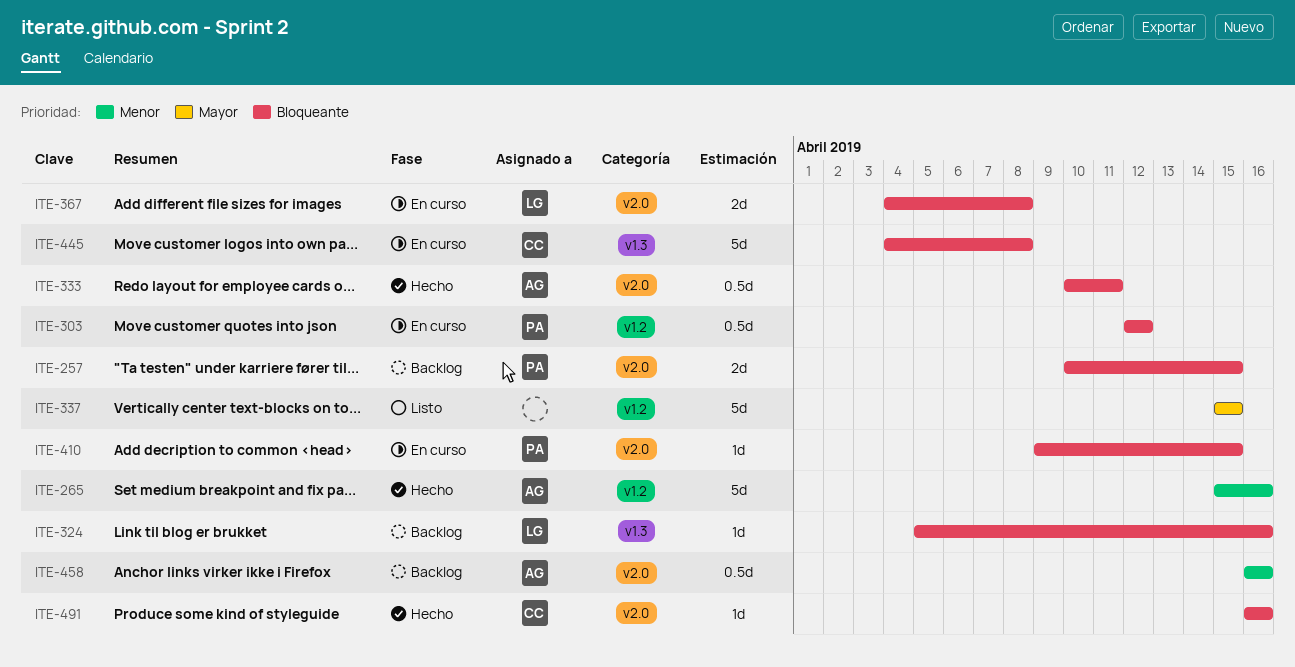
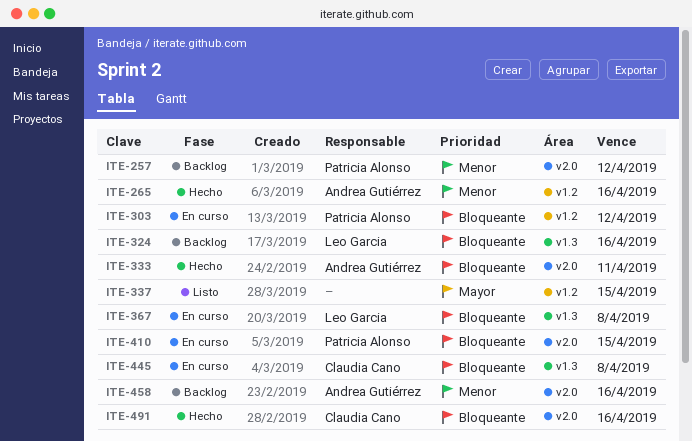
ITE-257, priority: Bloqueante -> Menor
ITE-257, due: Apr 15 -> Apr 12
ITE-367, label: v2.0 -> v1.3

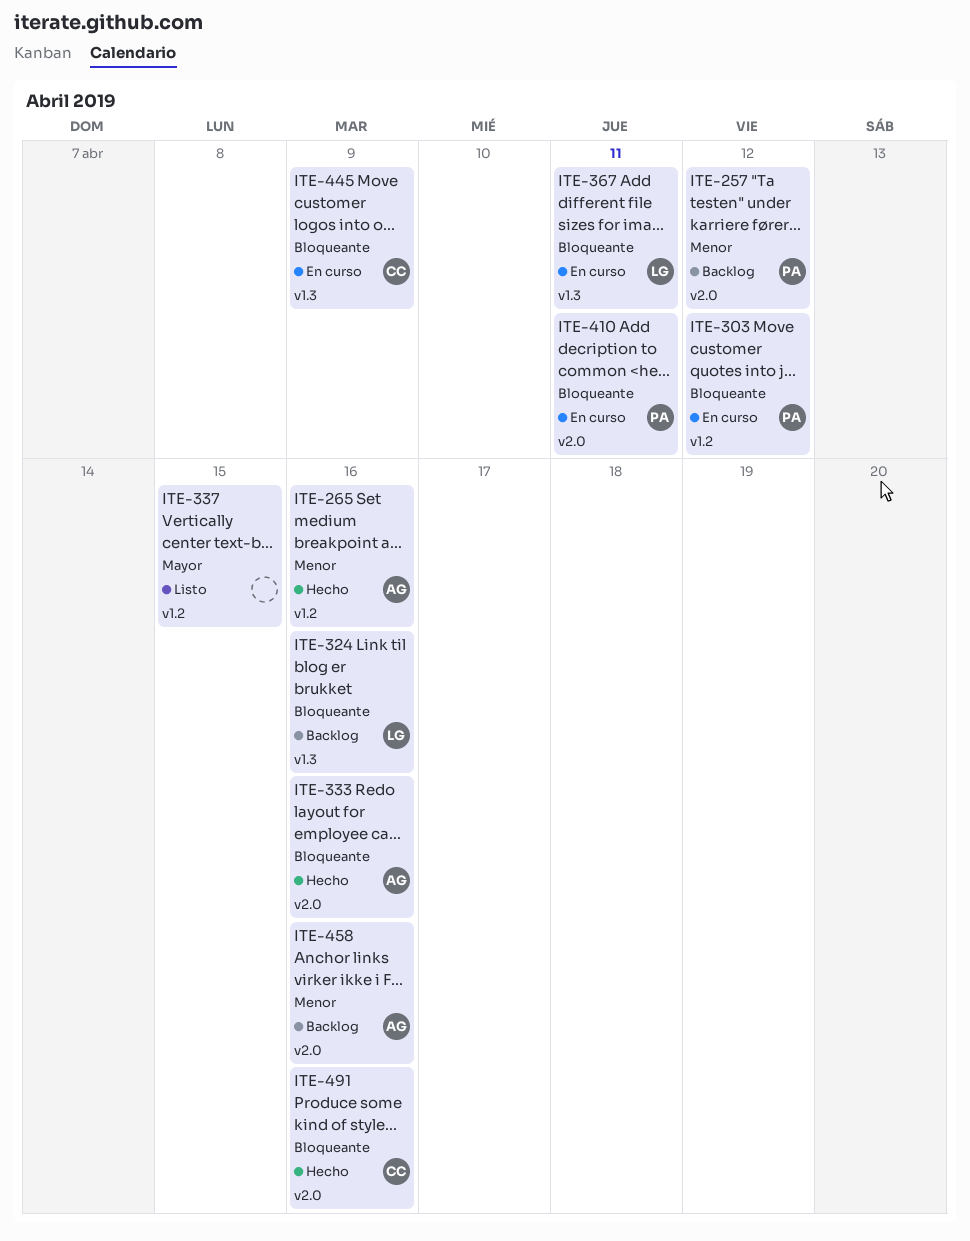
ITE-333, due: Apr 11 -> Apr 16
ITE-367, due: Apr 8 -> Apr 11
ITE-410, due: Apr 15 -> Apr 11
ITE-445, due: Apr 8 -> Apr 9

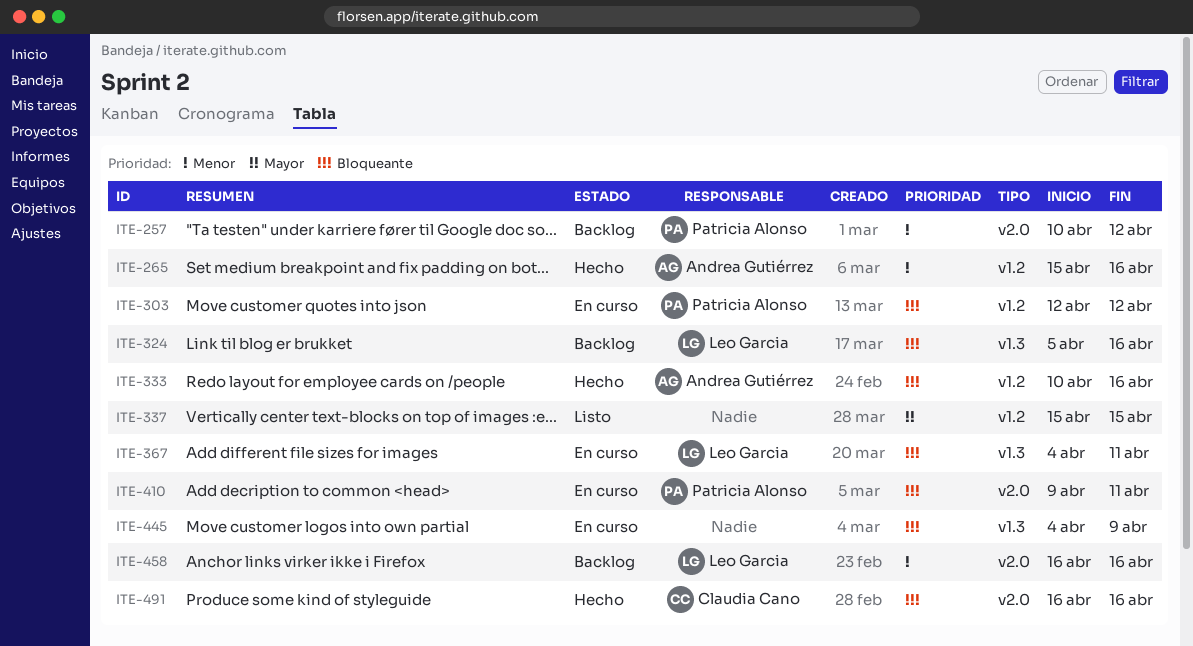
ITE-333, label: v2.0 -> v1.2
ITE-445, owner: Claudia Cano -> none
ITE-458, owner: Andrea Gutiérrez -> Leo Garcia

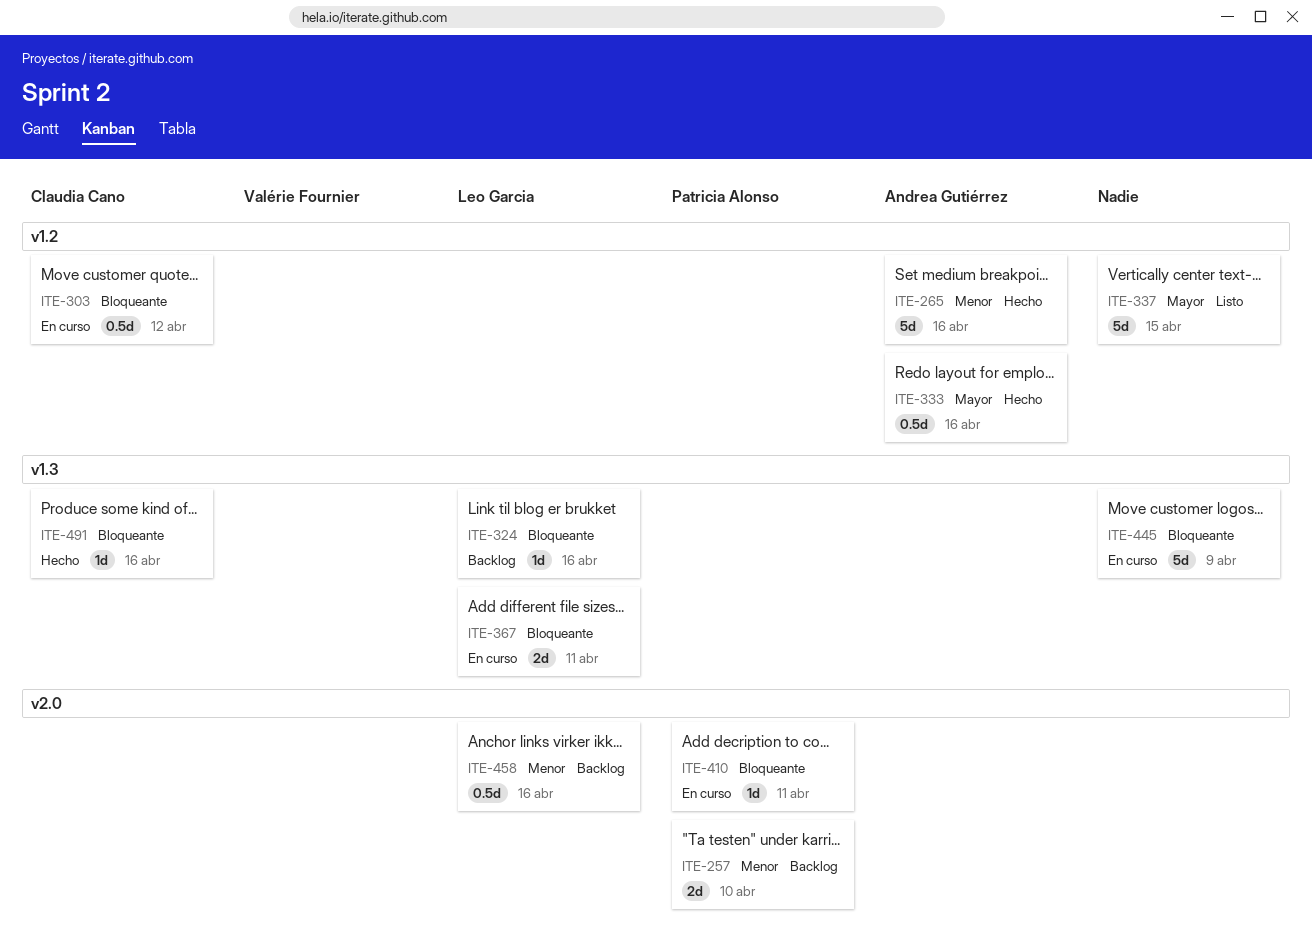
ITE-257, due: Apr 12 -> Apr 10
ITE-303, owner: Patricia Alonso -> Claudia Cano
ITE-333, priority: Bloqueante -> Mayor
ITE-491, label: v2.0 -> v1.3

